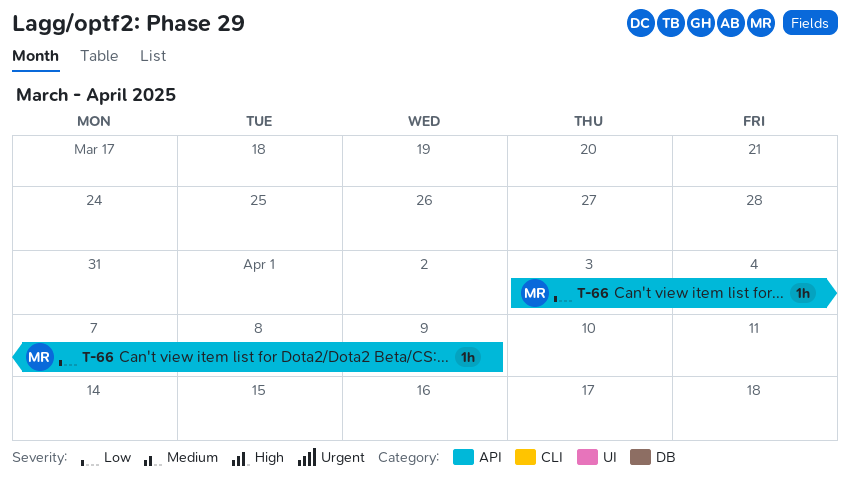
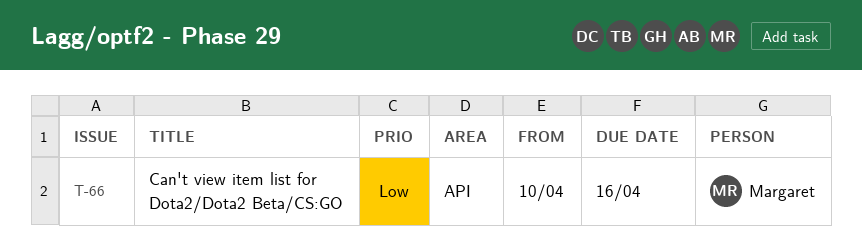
T-66, start: Apr 3 -> Apr 10
T-66, due: Apr 9 -> Apr 16

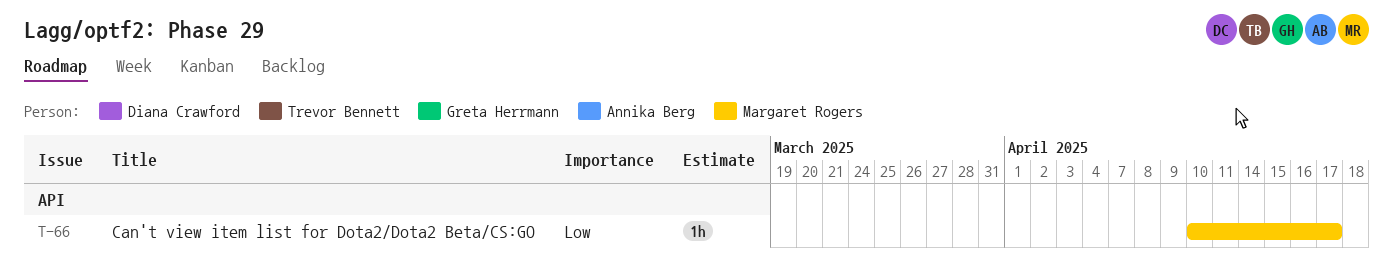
T-66, due: Apr 16 -> Apr 17

